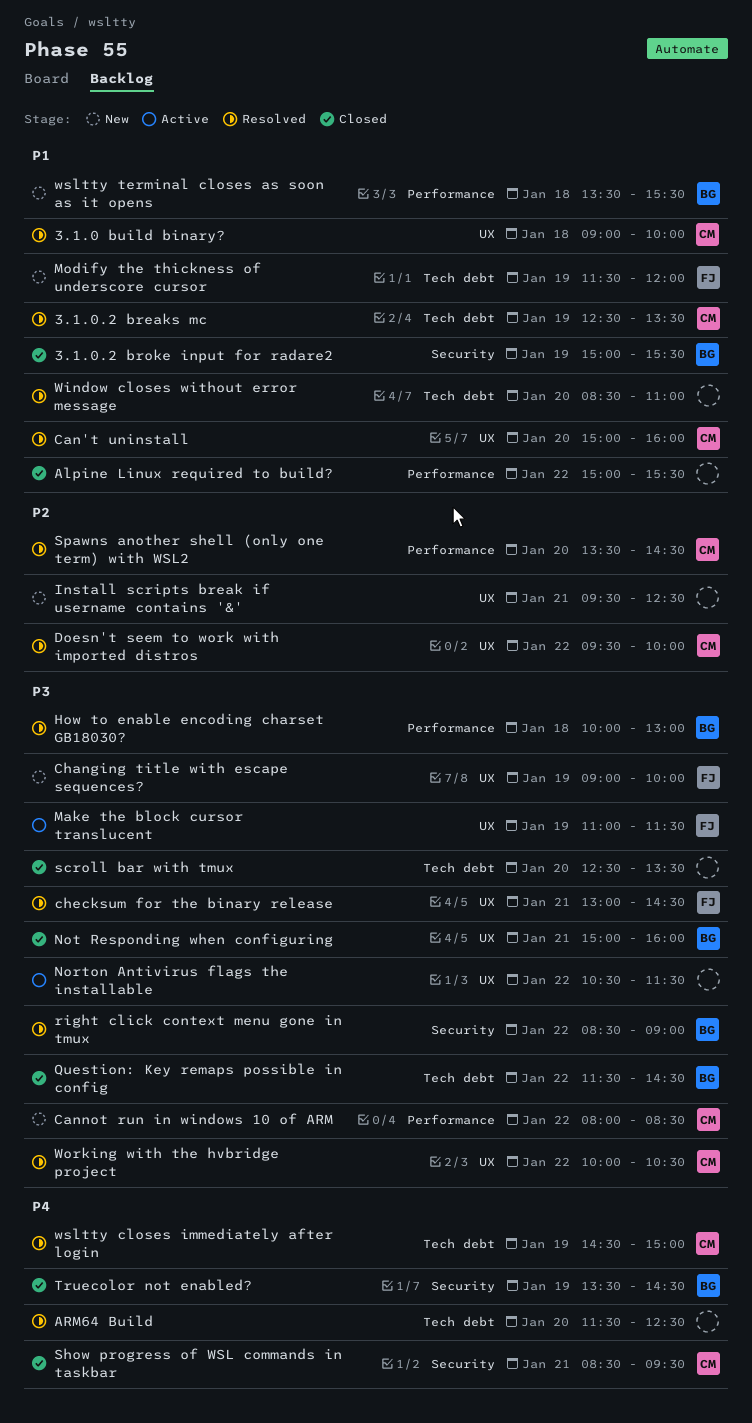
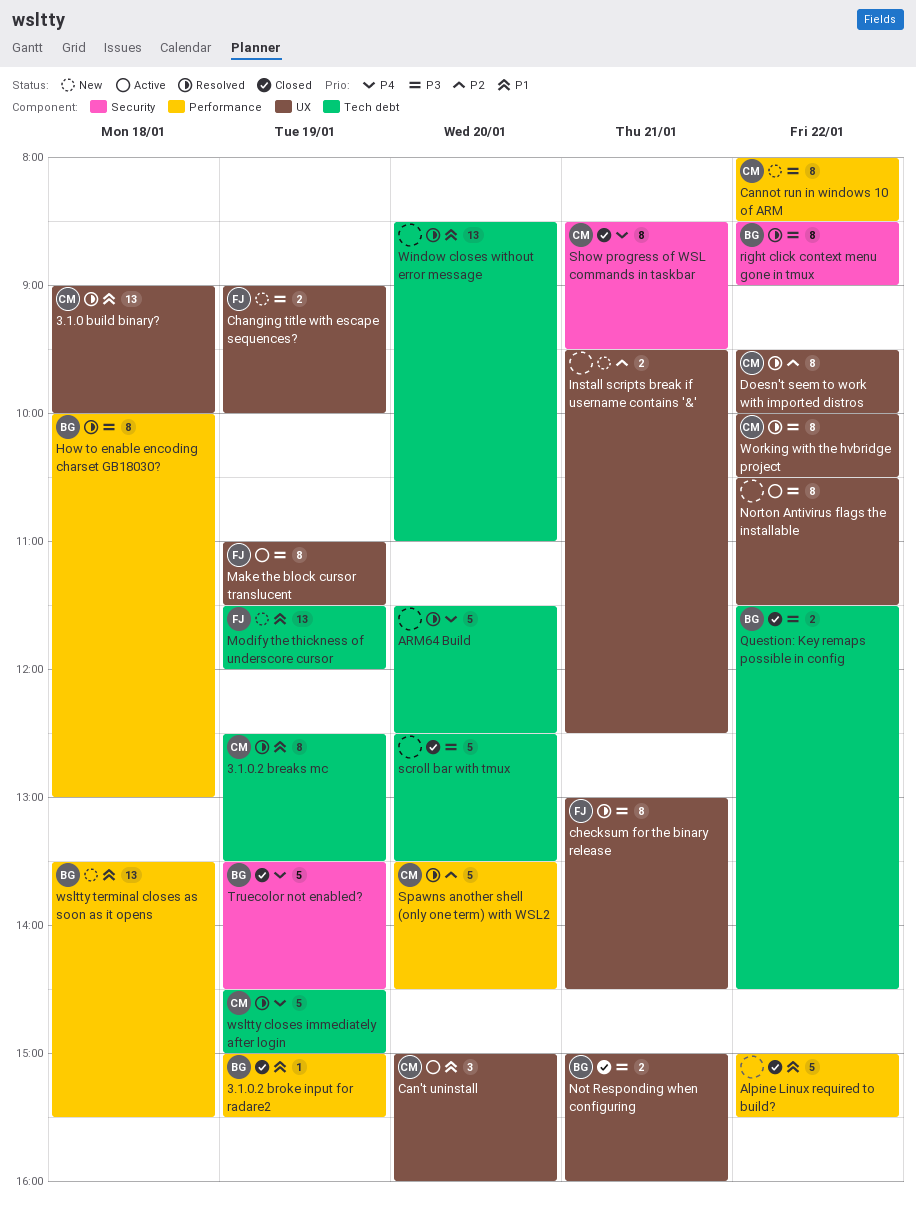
3.1.0.2 broke input for radare2, label: Security -> Performance
Can't uninstall, status: Resolved -> Active

